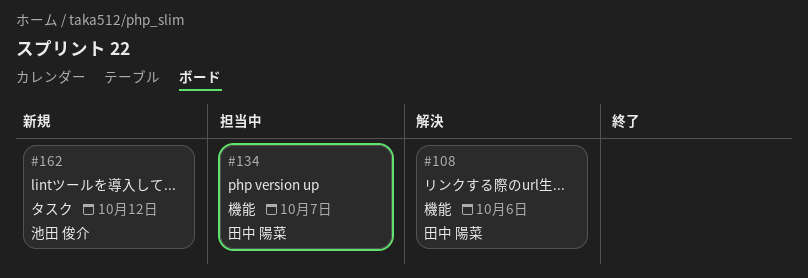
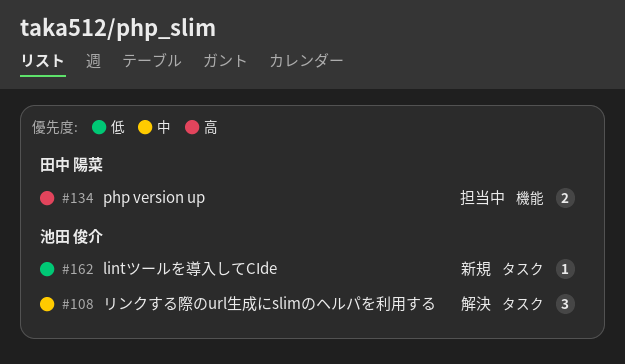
#108, owner: 田中 陽菜 -> 池田 俊介
#108, label: 機能 -> タスク

